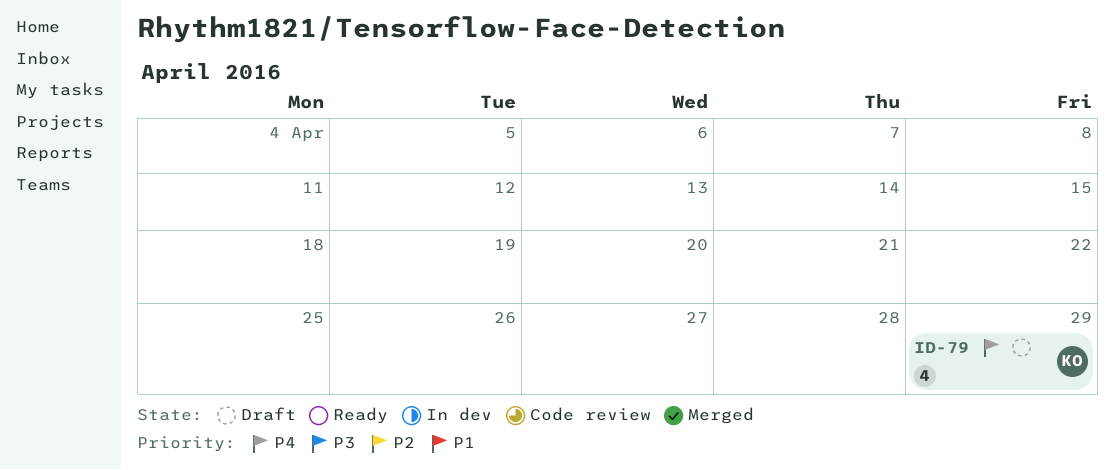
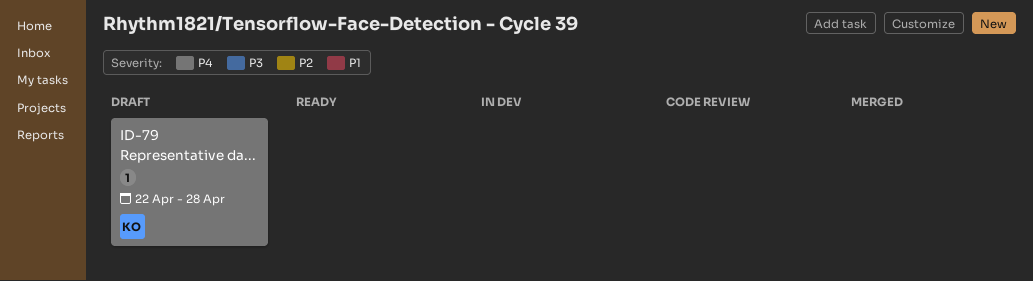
ID-79, estimate: 4 -> 1
ID-79, due: Apr 29 -> Apr 28

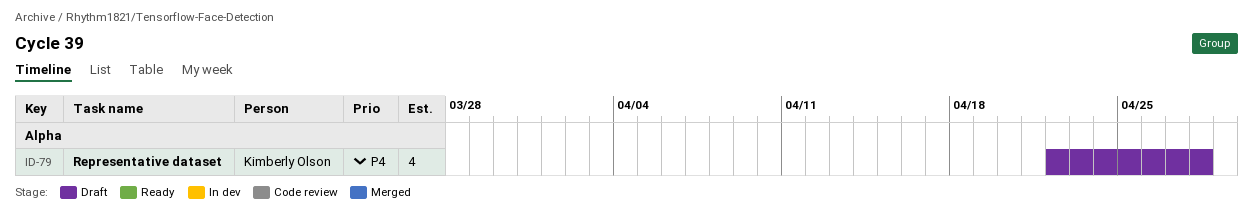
ID-79, estimate: 1 -> 4

